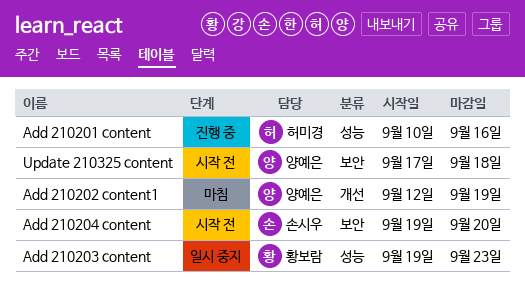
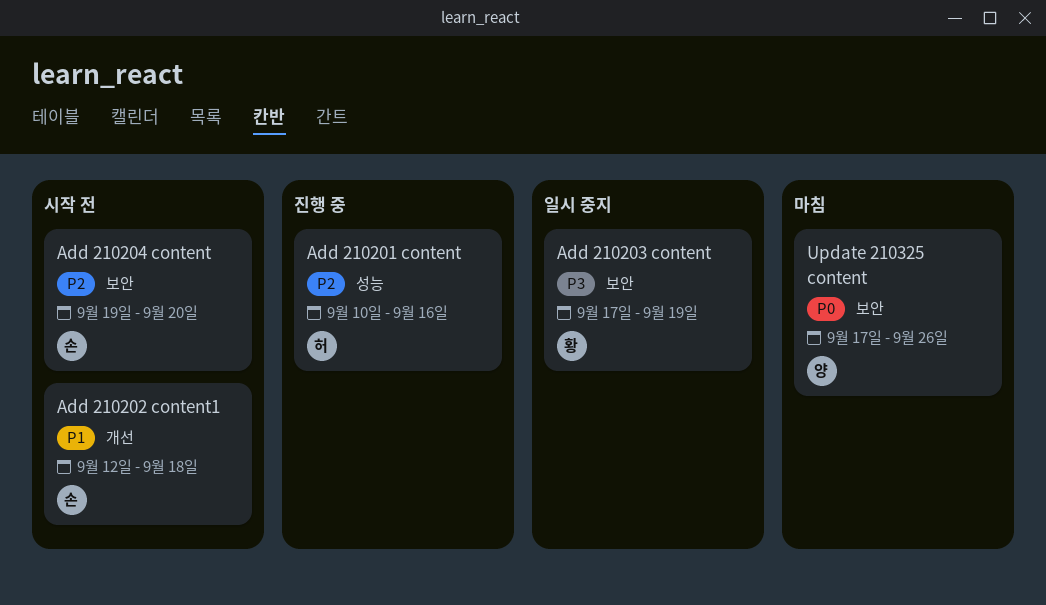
Add 210202 content1, status: 마침 -> 시작 전
Add 210202 content1, owner: 양예은 -> 손시우
Add 210202 content1, due: Sep 19 -> Sep 18
Add 210203 content, label: 성능 -> 보안
Add 210203 content, start: Sep 19 -> Sep 17
Add 210203 content, due: Sep 23 -> Sep 19
Update 210325 content, status: 시작 전 -> 마침
Update 210325 content, due: Sep 18 -> Sep 26

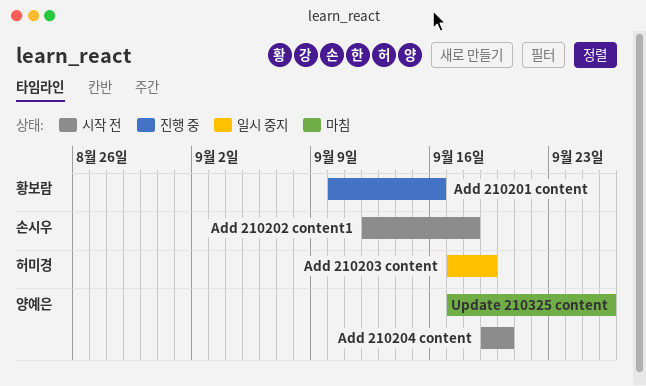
Add 210201 content, owner: 허미경 -> 황보람
Add 210203 content, owner: 황보람 -> 허미경
Add 210204 content, owner: 손시우 -> 양예은

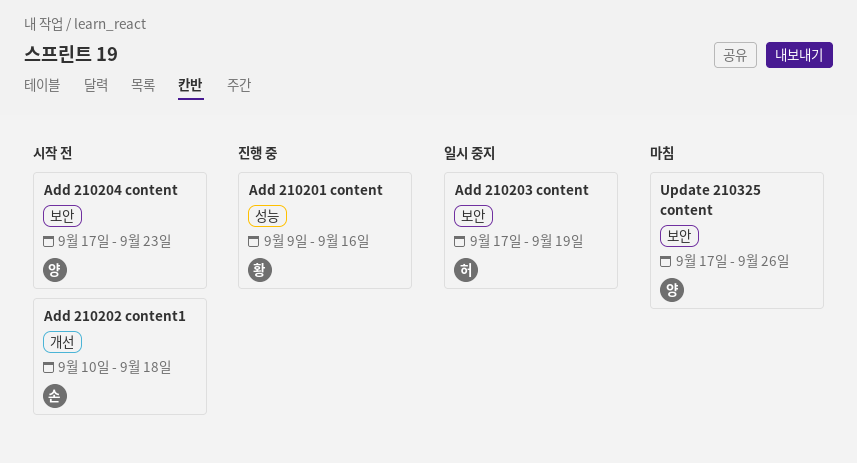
Add 210201 content, start: Sep 10 -> Sep 9
Add 210202 content1, start: Sep 12 -> Sep 10
Add 210204 content, start: Sep 19 -> Sep 17
Add 210204 content, due: Sep 20 -> Sep 23

